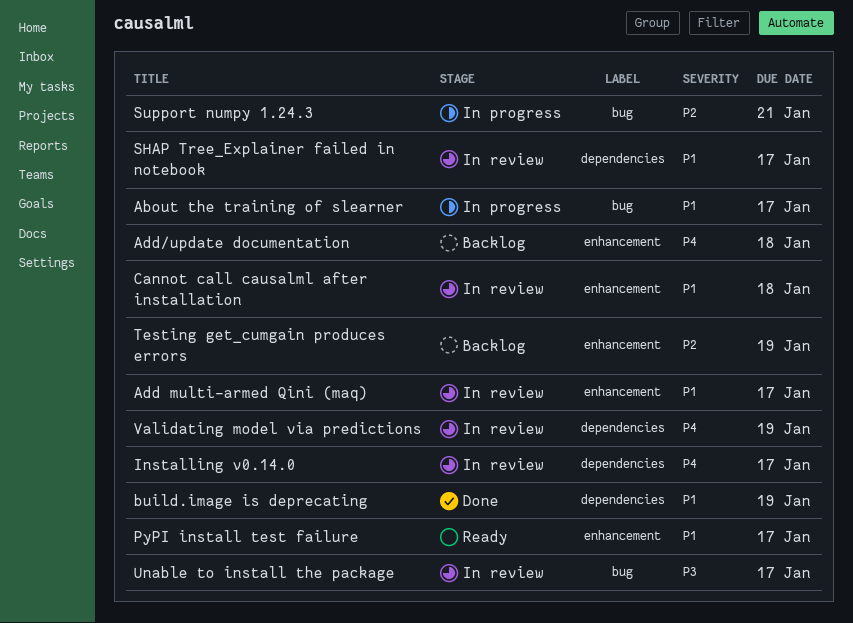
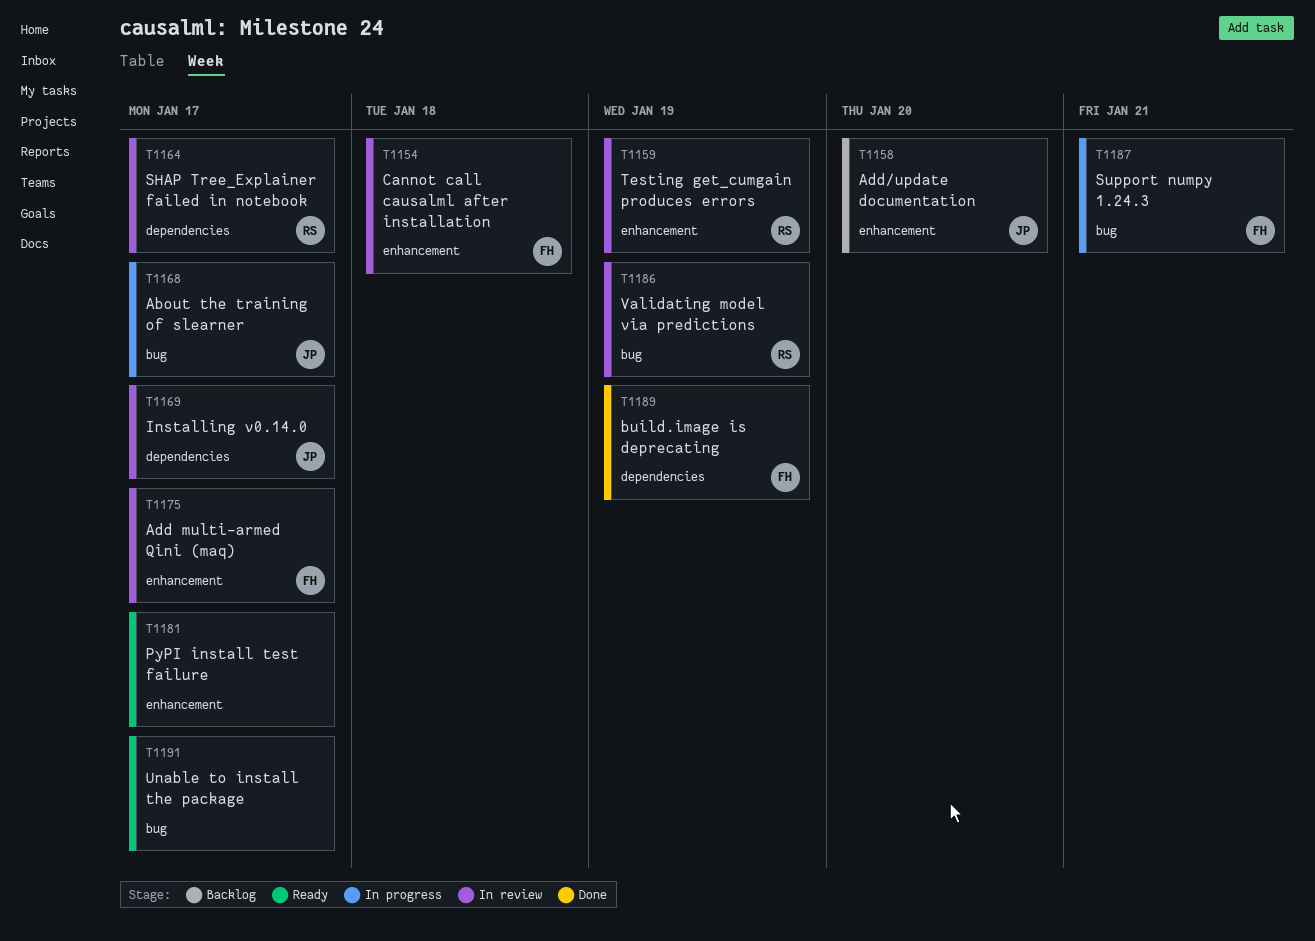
Add/update documentation, due: Jan 18 -> Jan 20
Testing get_cumgain produces errors, status: Backlog -> In review
Unable to install the package, status: In review -> Ready
Validating model via predictions, label: dependencies -> bug

